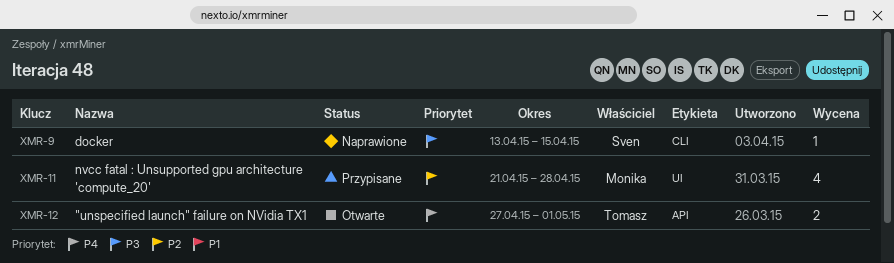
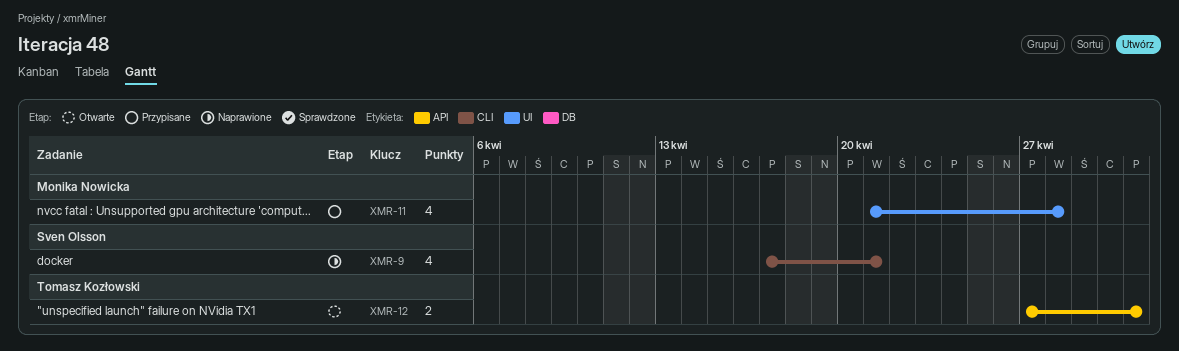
XMR-9, estimate: 1 -> 4
XMR-9, start: Apr 13 -> Apr 17
XMR-9, due: Apr 15 -> Apr 21

